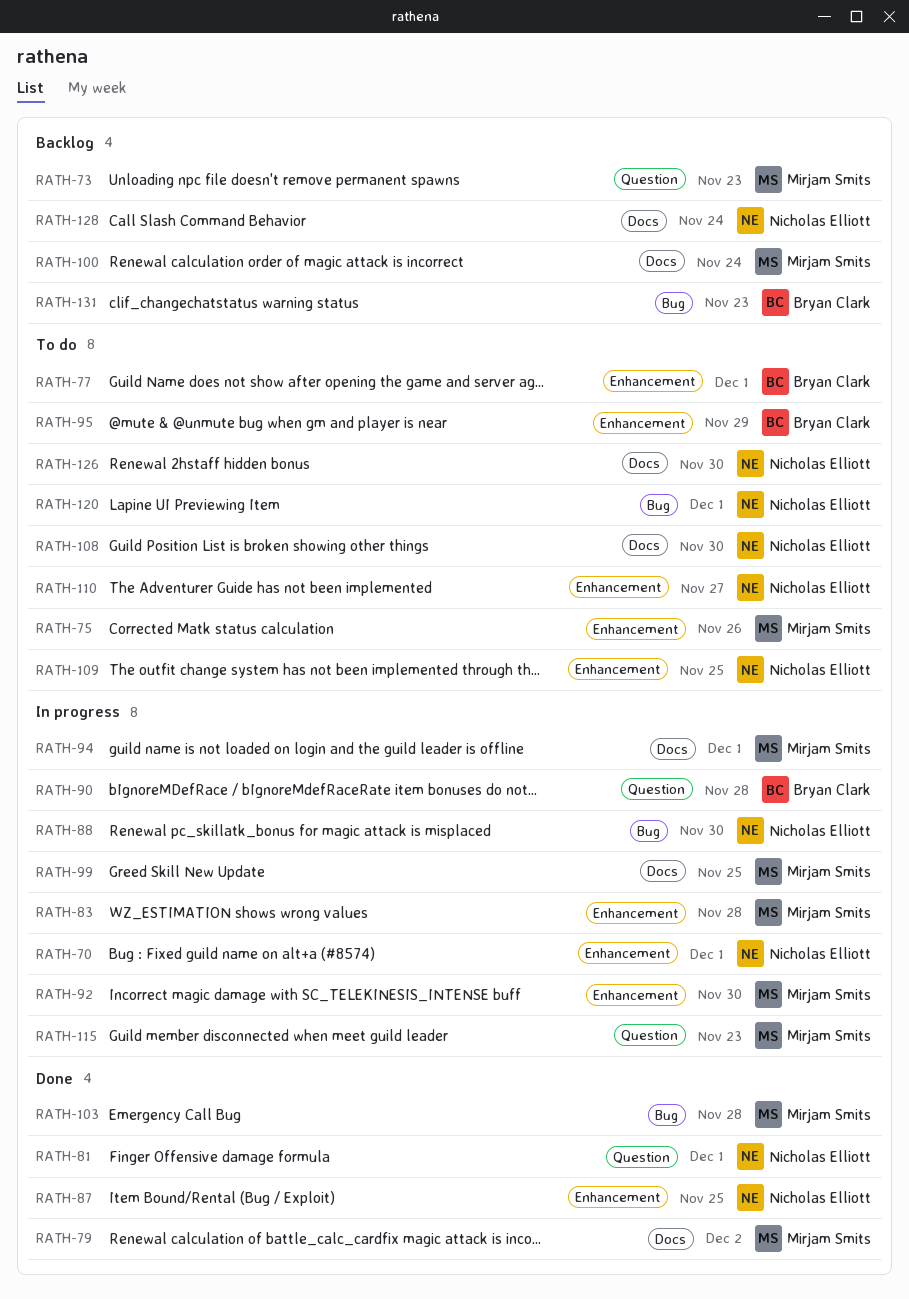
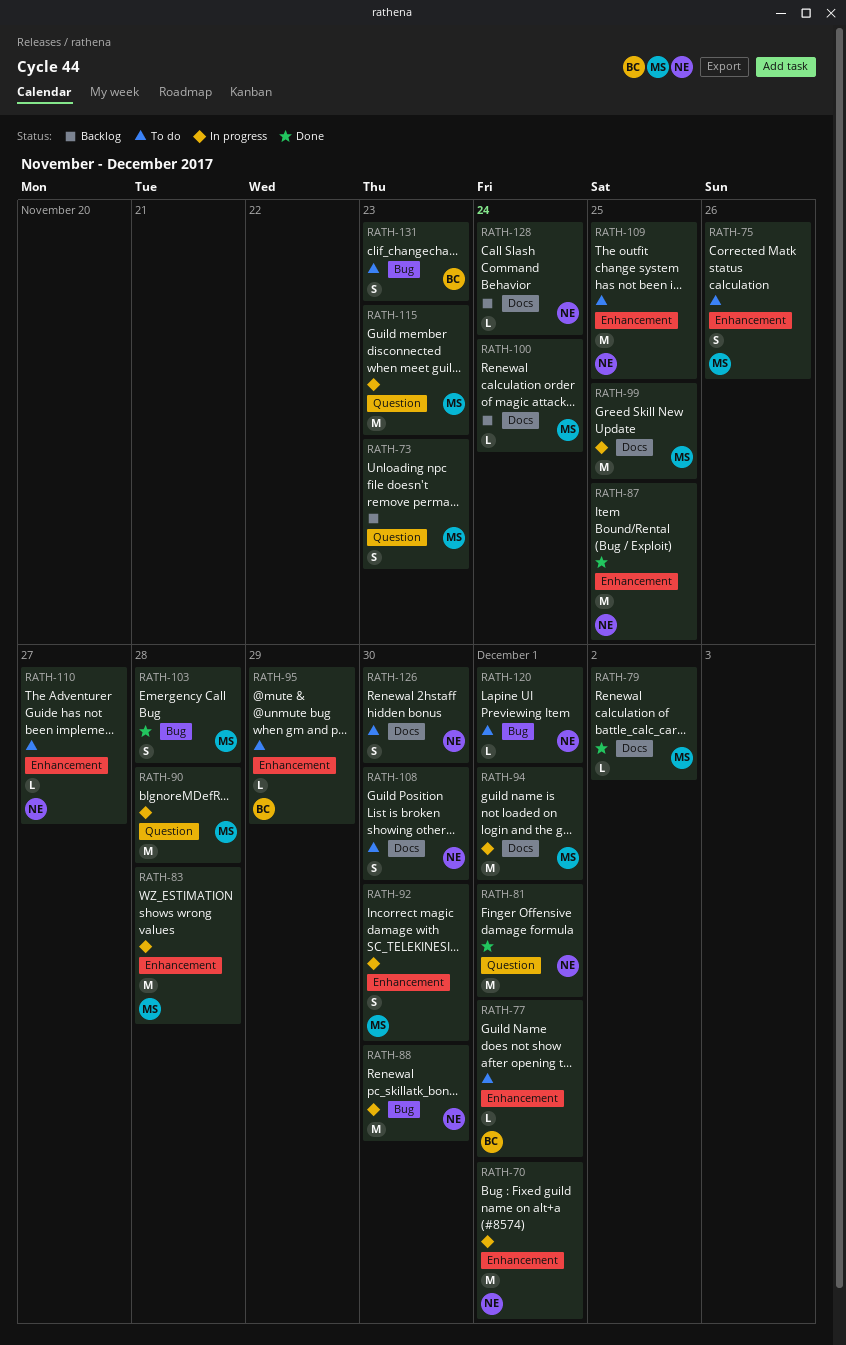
RATH-90, owner: Bryan Clark -> Mirjam Smits
RATH-131, status: Backlog -> To do

